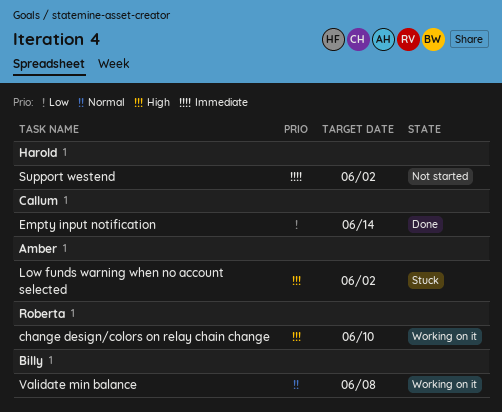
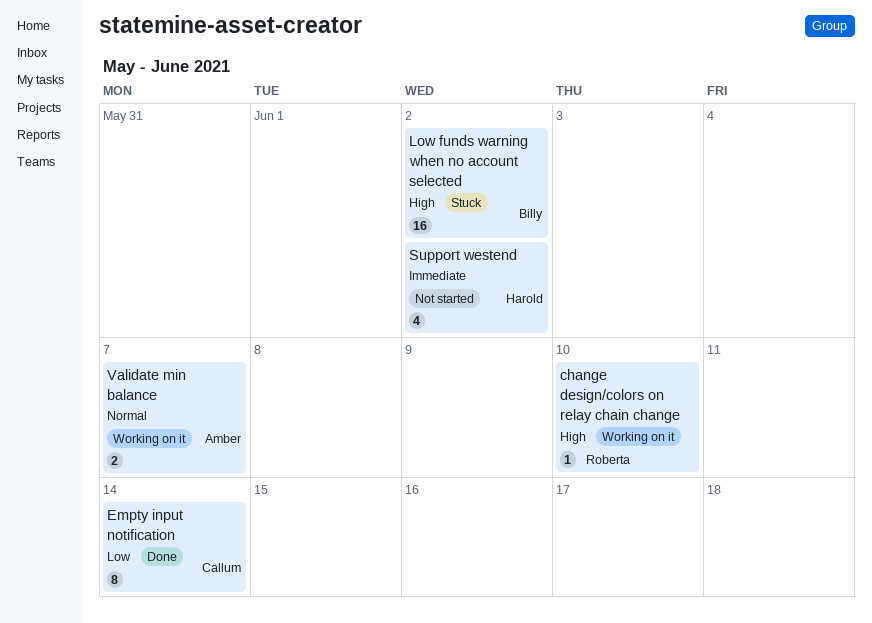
Low funds warning when no account selected, owner: Amber -> Billy
Validate min balance, owner: Billy -> Amber
Validate min balance, due: Jun 8 -> Jun 7

